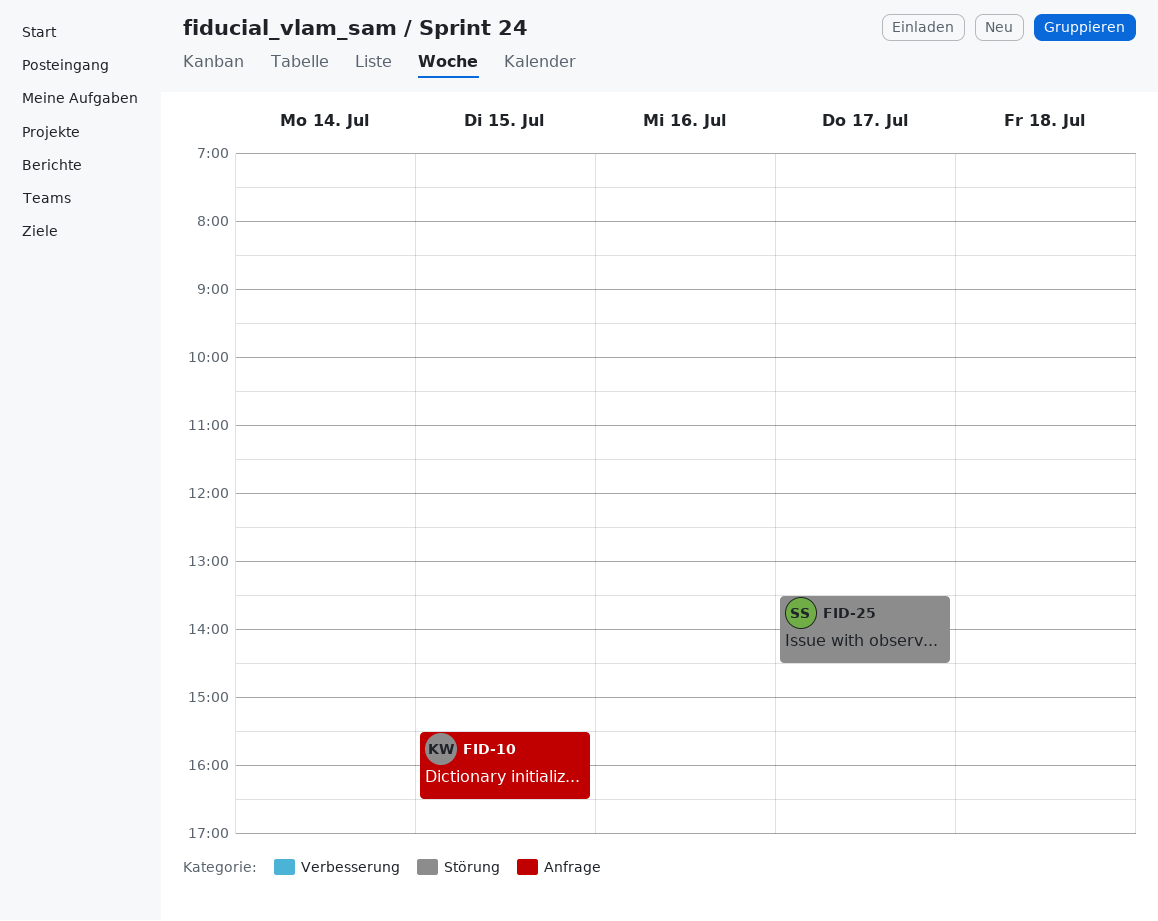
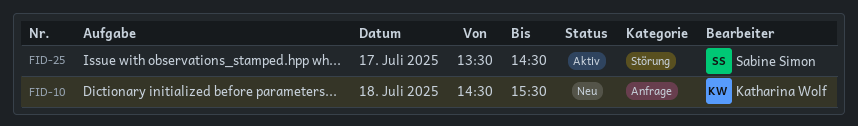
FID-10, day: Jul 15 -> Jul 18
FID-10, begins: 15:30 -> 14:30
FID-10, ends: 16:30 -> 15:30

